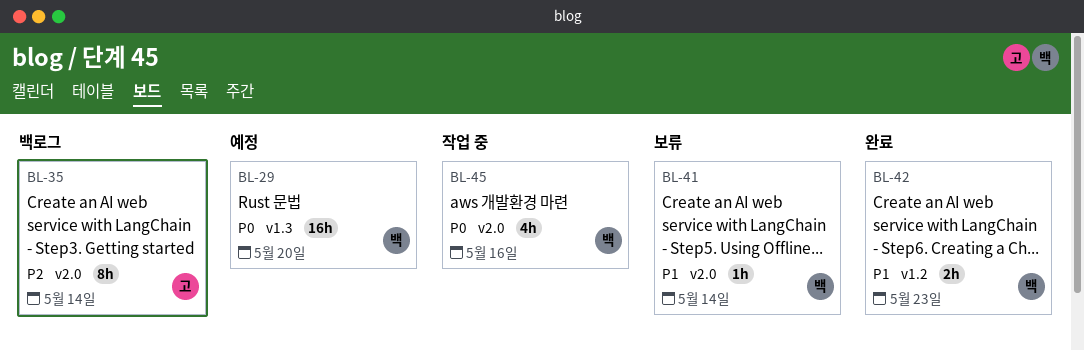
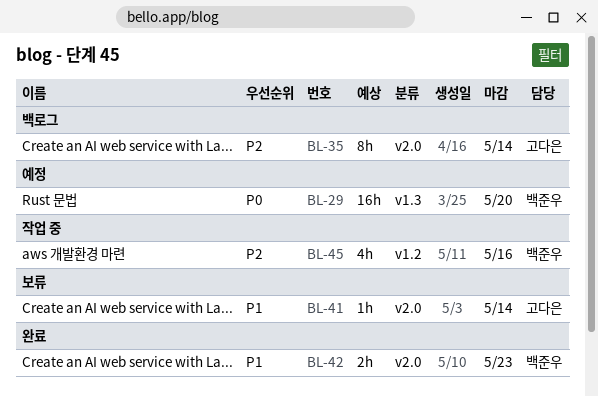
BL-41, owner: 백준우 -> 고다은
BL-42, label: v1.2 -> v2.0
BL-45, priority: P0 -> P2
BL-45, label: v2.0 -> v1.2

